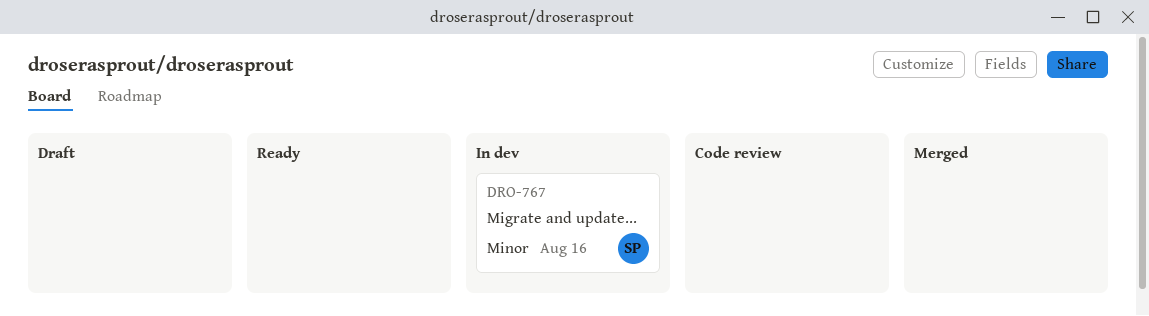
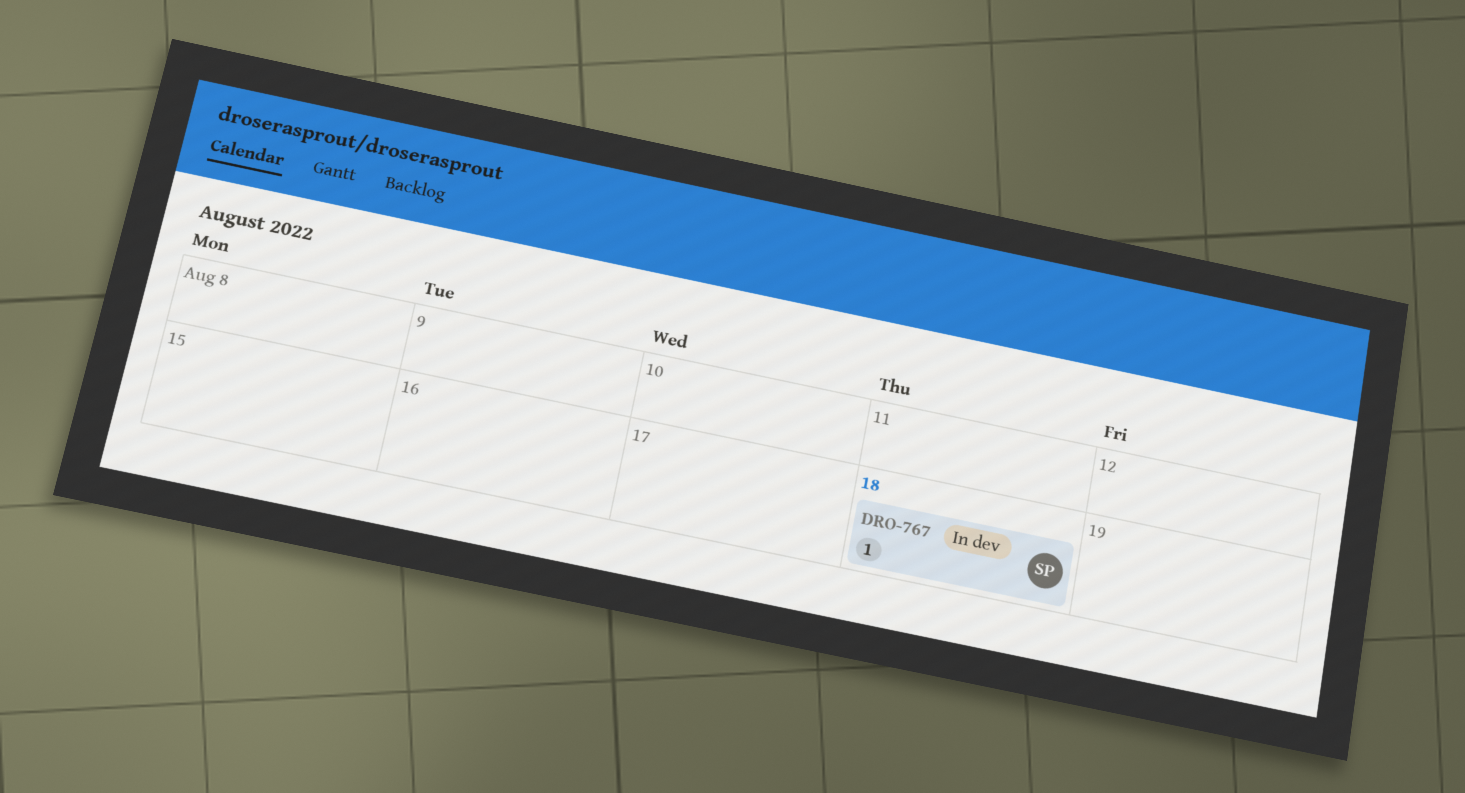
DRO-767, due: Aug 16 -> Aug 18

